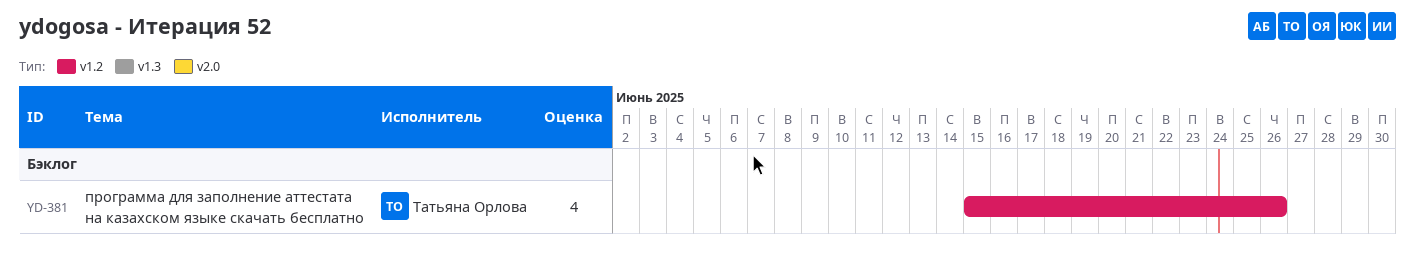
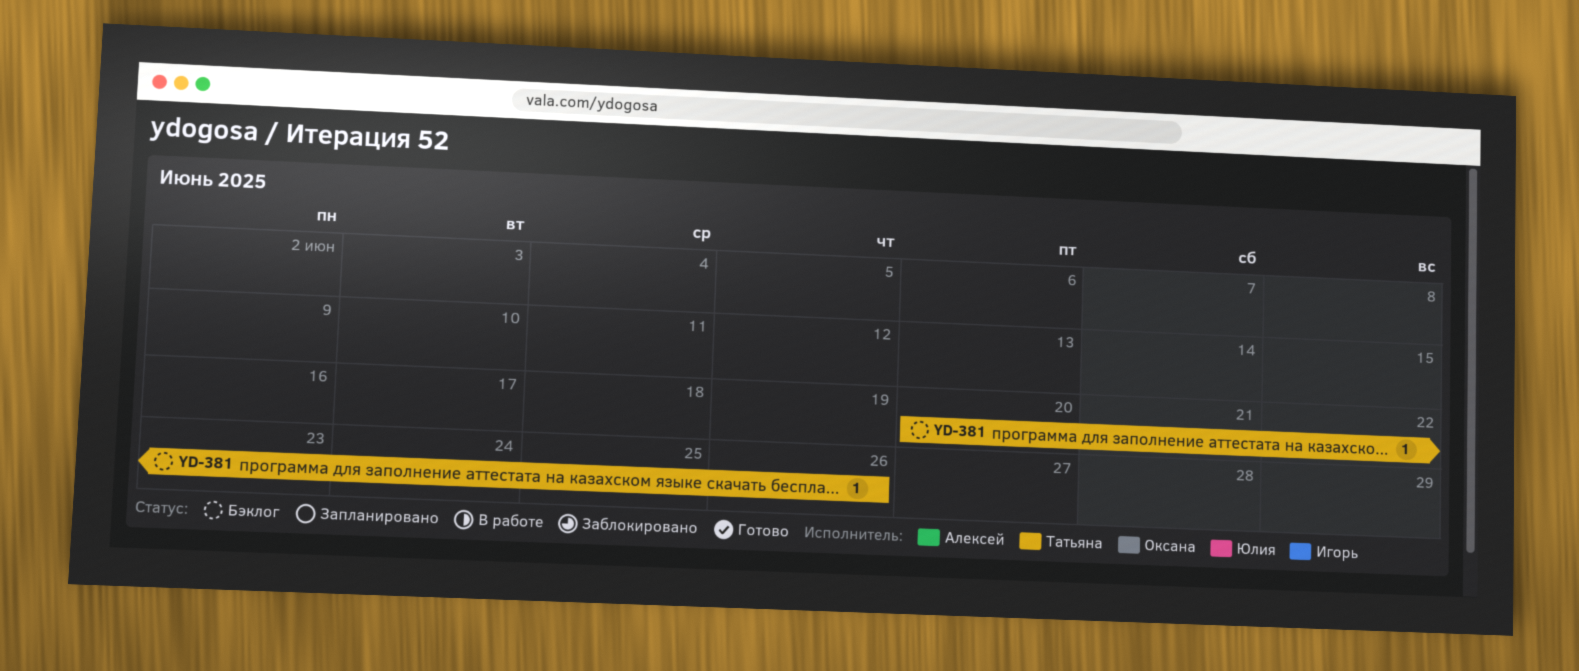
YD-381, estimate: 4 -> 1
YD-381, start: Jun 15 -> Jun 20

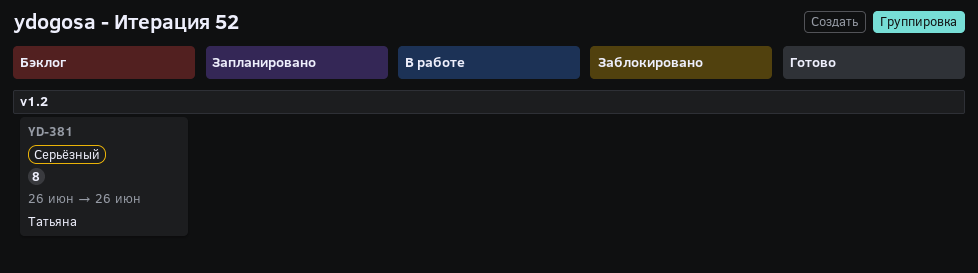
YD-381, estimate: 1 -> 8
YD-381, start: Jun 20 -> Jun 26

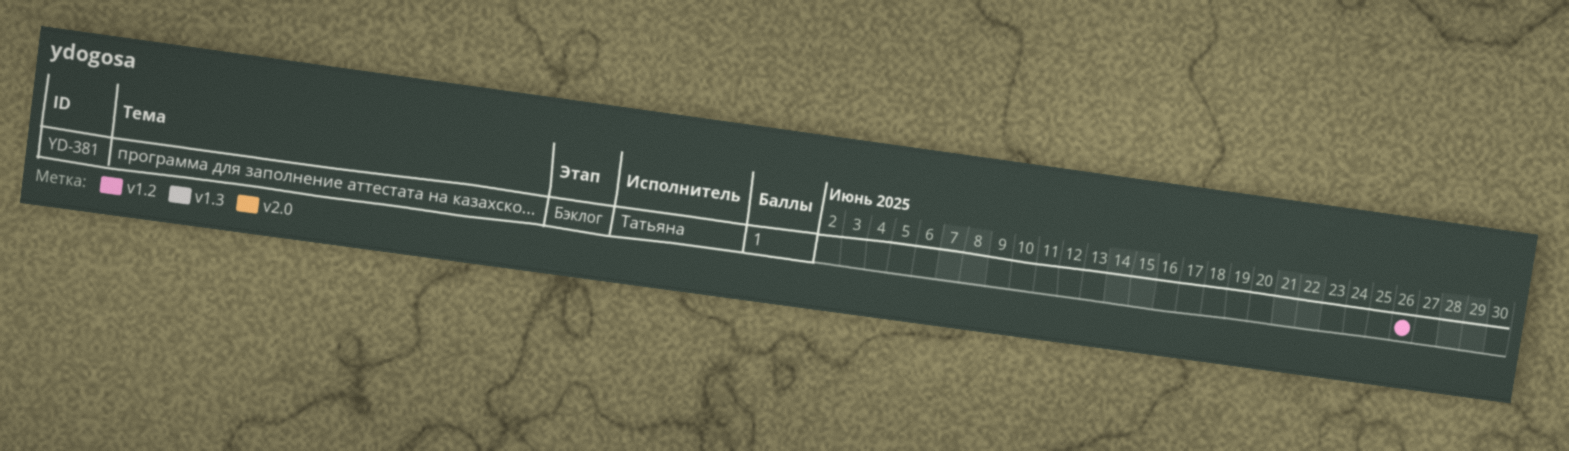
YD-381, estimate: 8 -> 1

